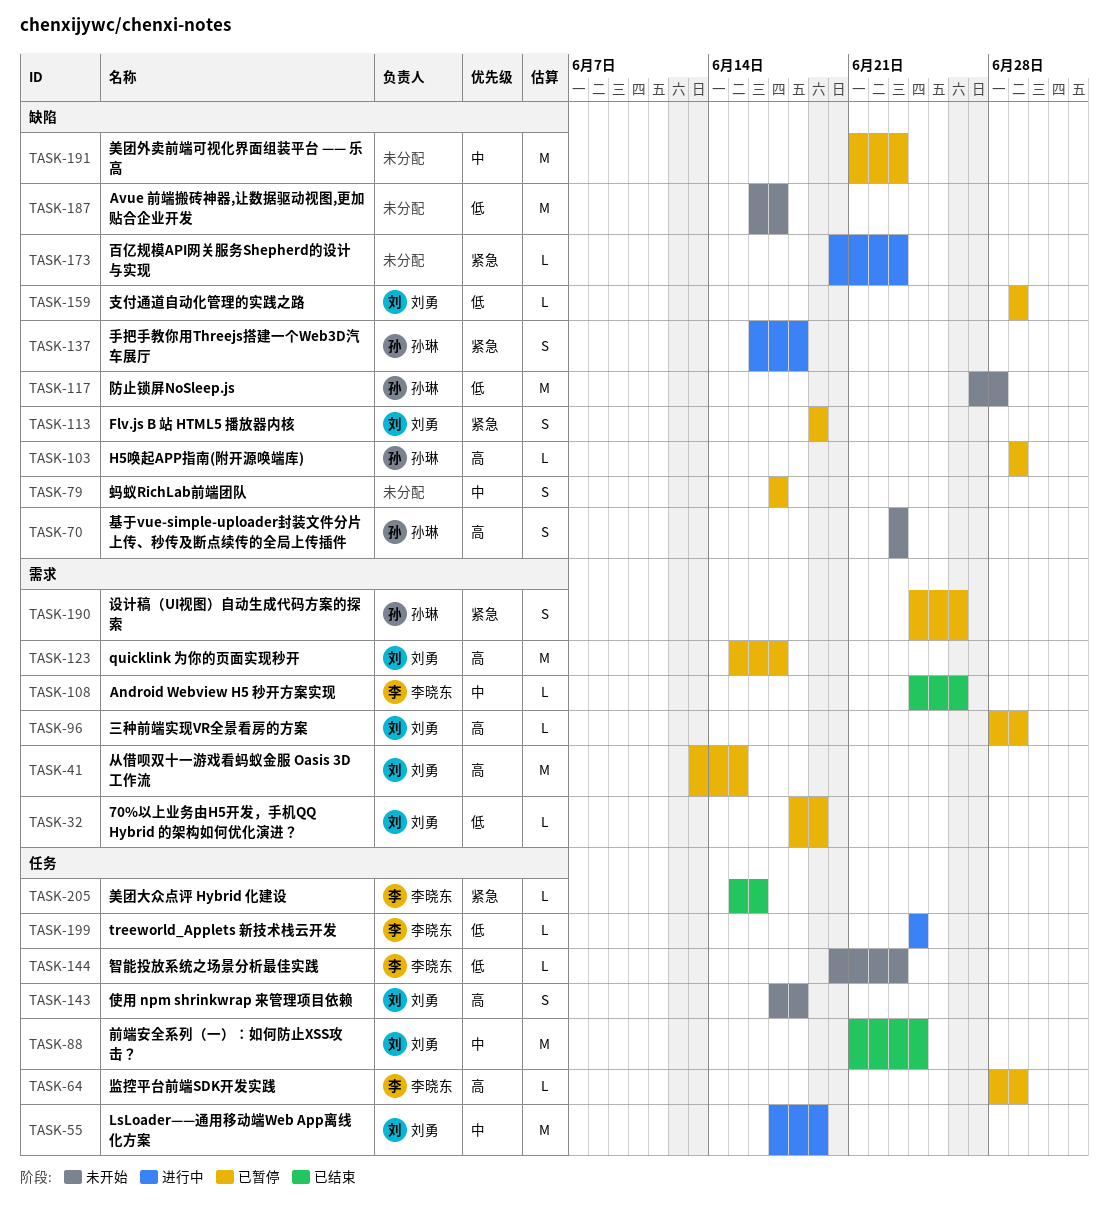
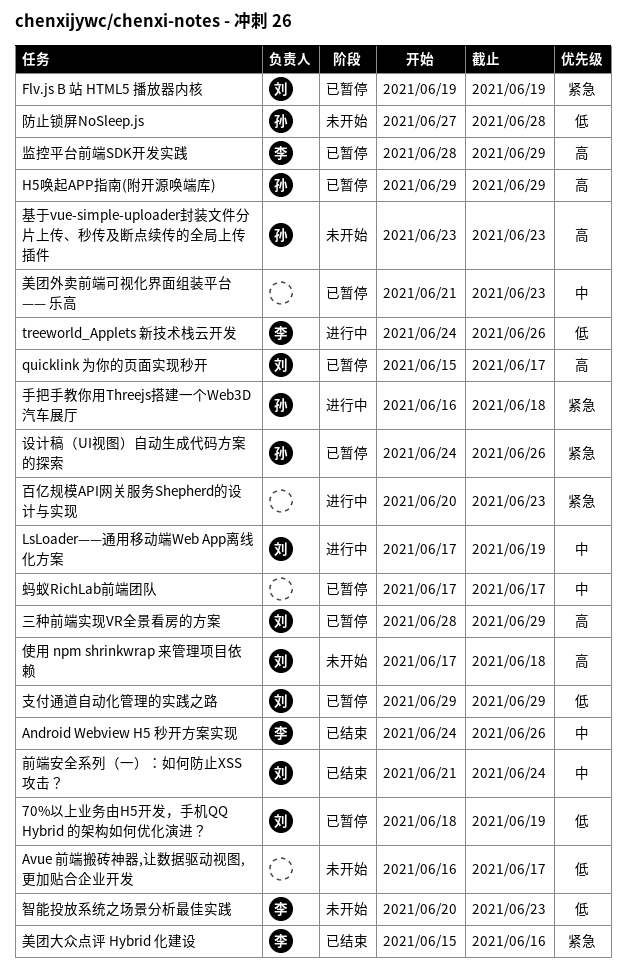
treeworld_Applets 新技术栈云开发, due: Jun 24 -> Jun 26
从借呗双十一游戏看蚂蚁金服 Oasis 3D 工作流: present -> none

